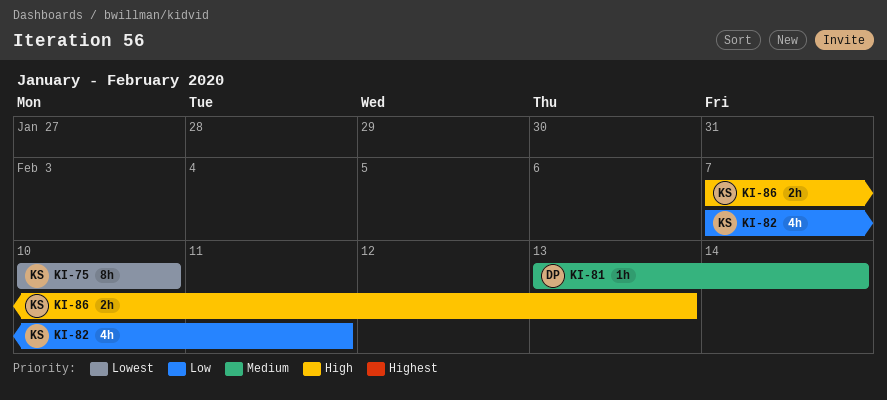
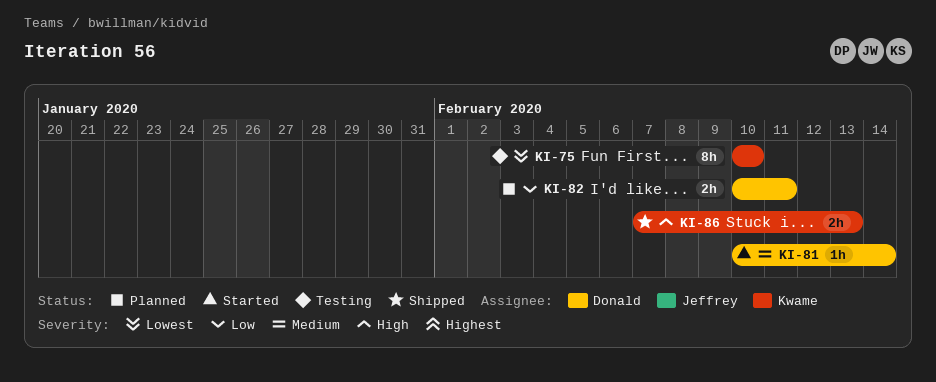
KI-81, start: Feb 13 -> Feb 10
KI-82, owner: Kwame -> Donald
KI-82, estimate: 4h -> 2h
KI-82, start: Feb 7 -> Feb 10

